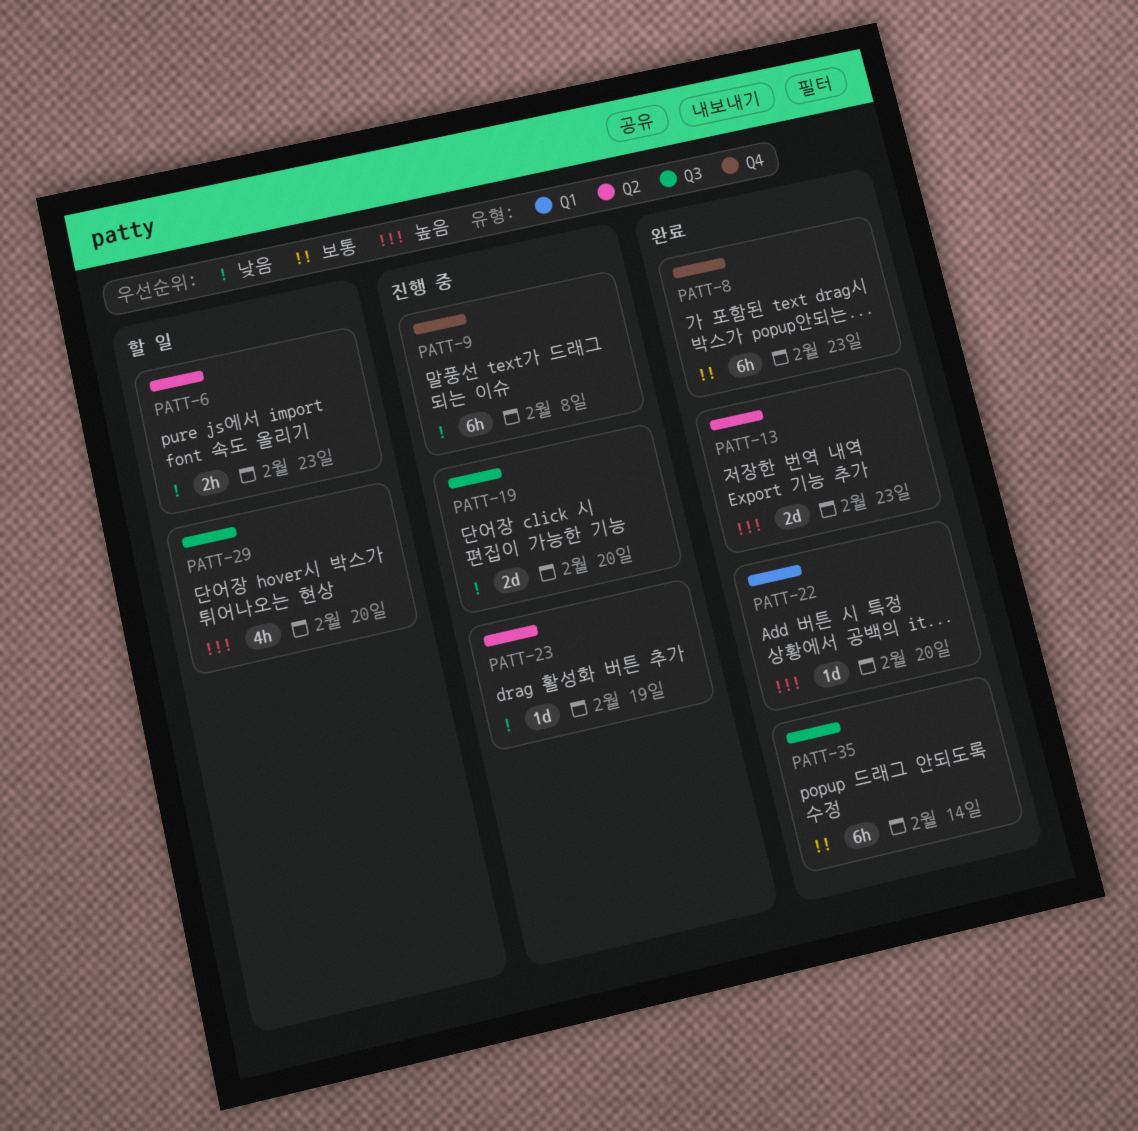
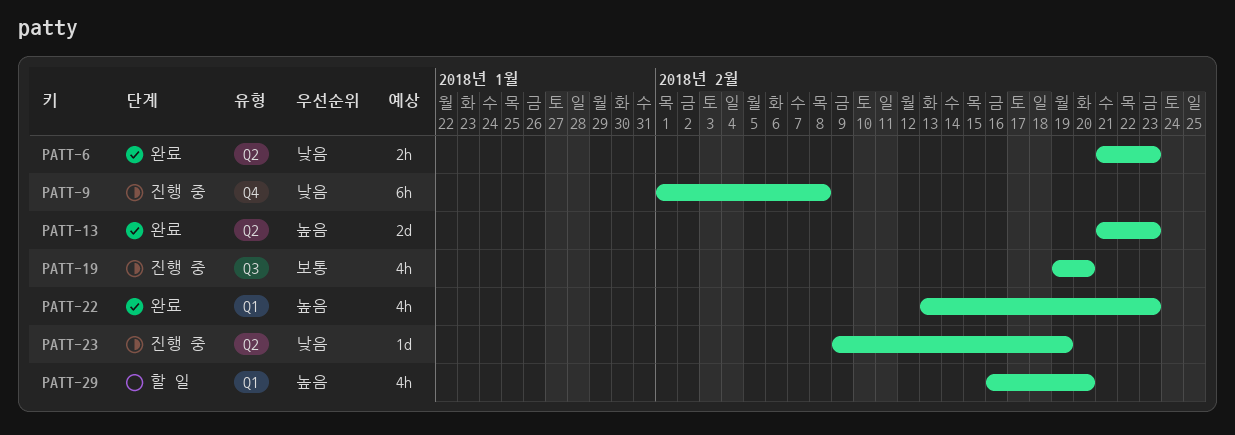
PATT-6, status: 할 일 -> 완료
PATT-8: present -> none
PATT-19, priority: 낮음 -> 보통
PATT-19, estimate: 2d -> 4h
PATT-22, estimate: 1d -> 4h
PATT-22, due: Feb 20 -> Feb 23
PATT-29, label: Q3 -> Q1
PATT-35: present -> none

